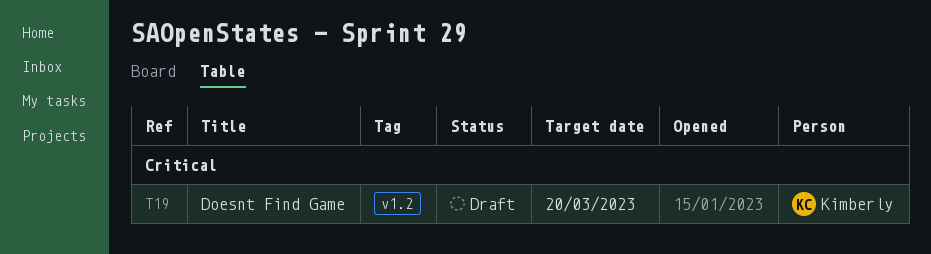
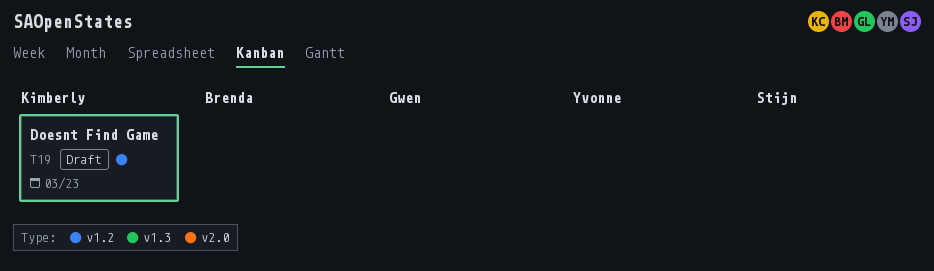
T19, due: Mar 20 -> Mar 23

